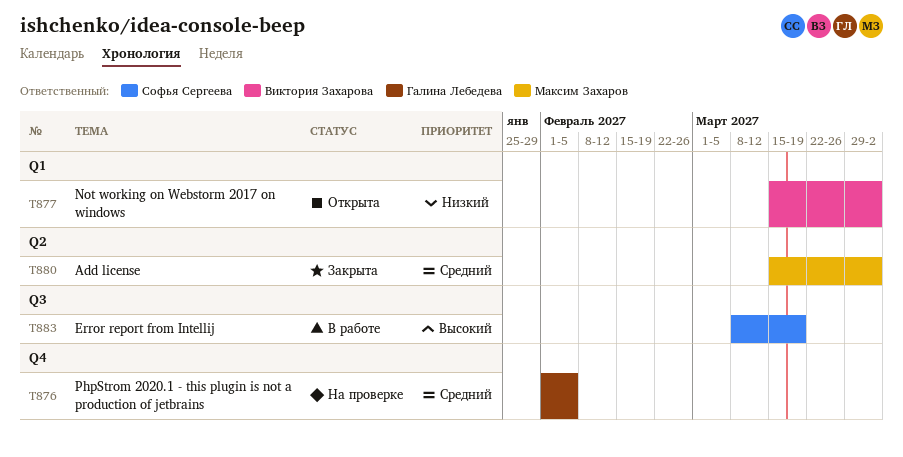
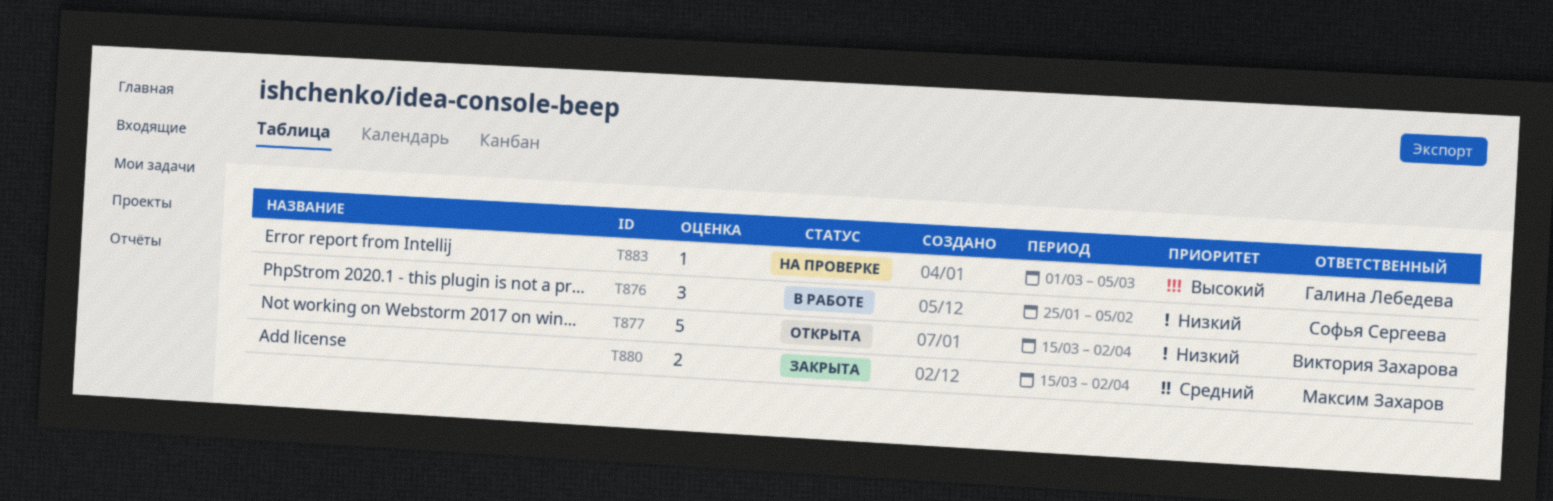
T876, status: На проверке -> В работе
T876, owner: Галина Лебедева -> Софья Сергеева
T876, priority: Средний -> Низкий
T876, start: Feb 1 -> Jan 25
T883, status: В работе -> На проверке
T883, owner: Софья Сергеева -> Галина Лебедева
T883, start: Mar 8 -> Mar 1
T883, due: Mar 19 -> Mar 5

